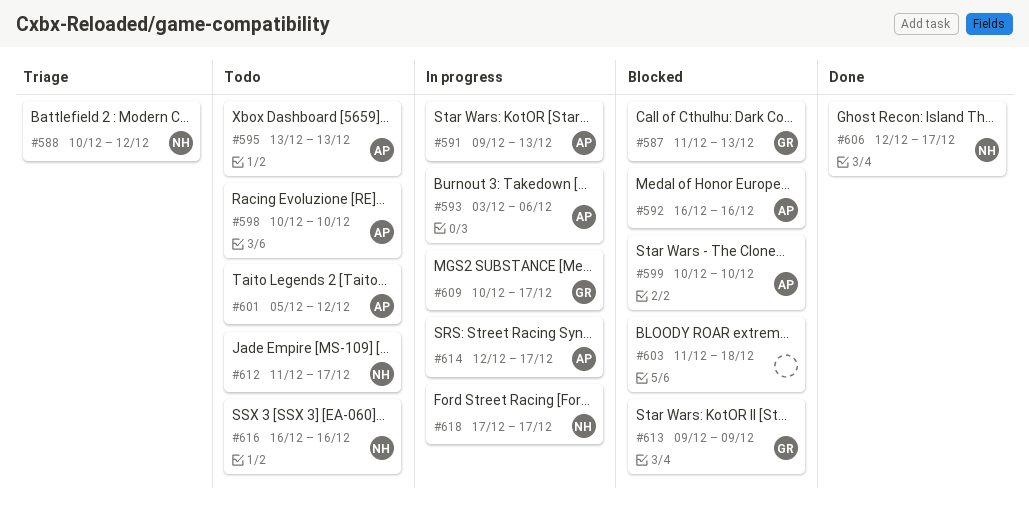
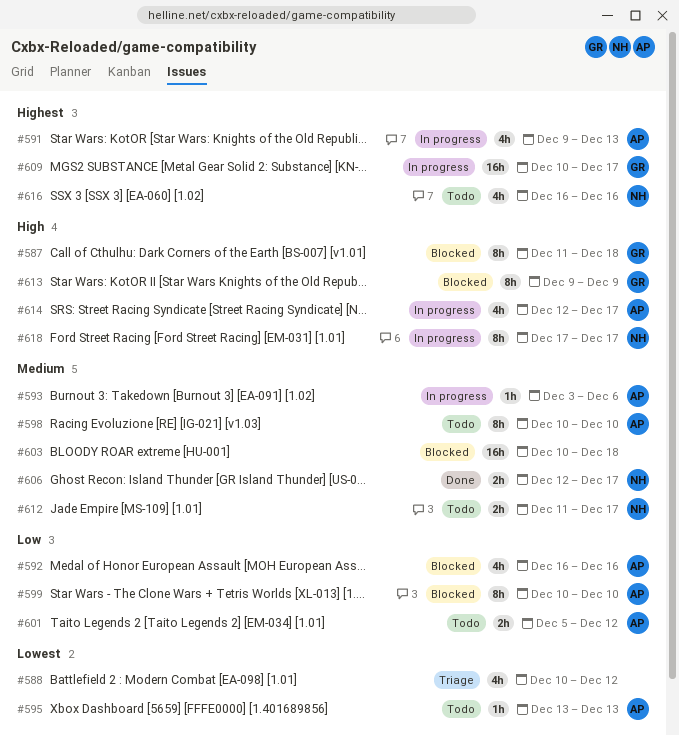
#587, due: Dec 13 -> Dec 18
#588, owner: NH -> none
#603, start: Dec 11 -> Dec 10

